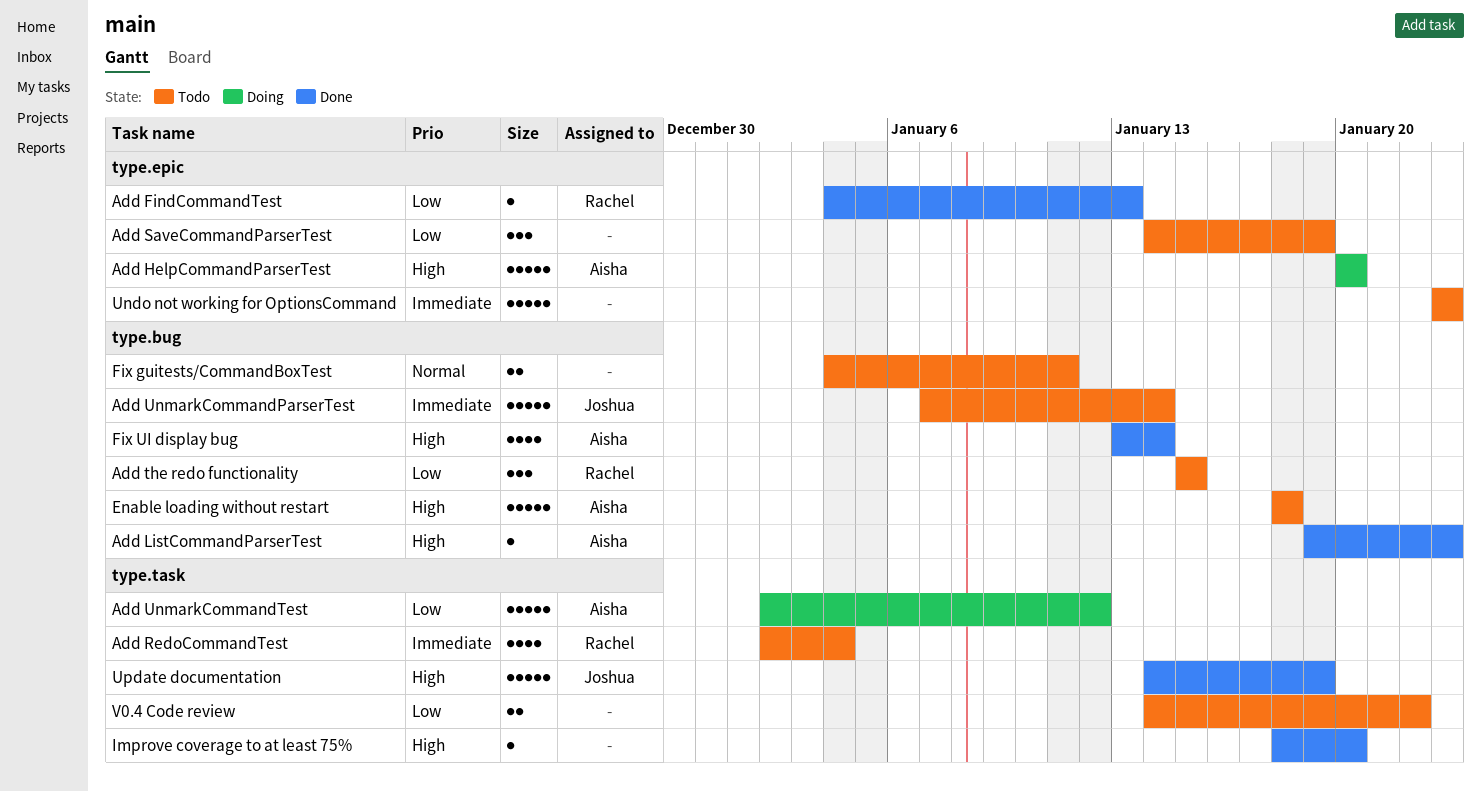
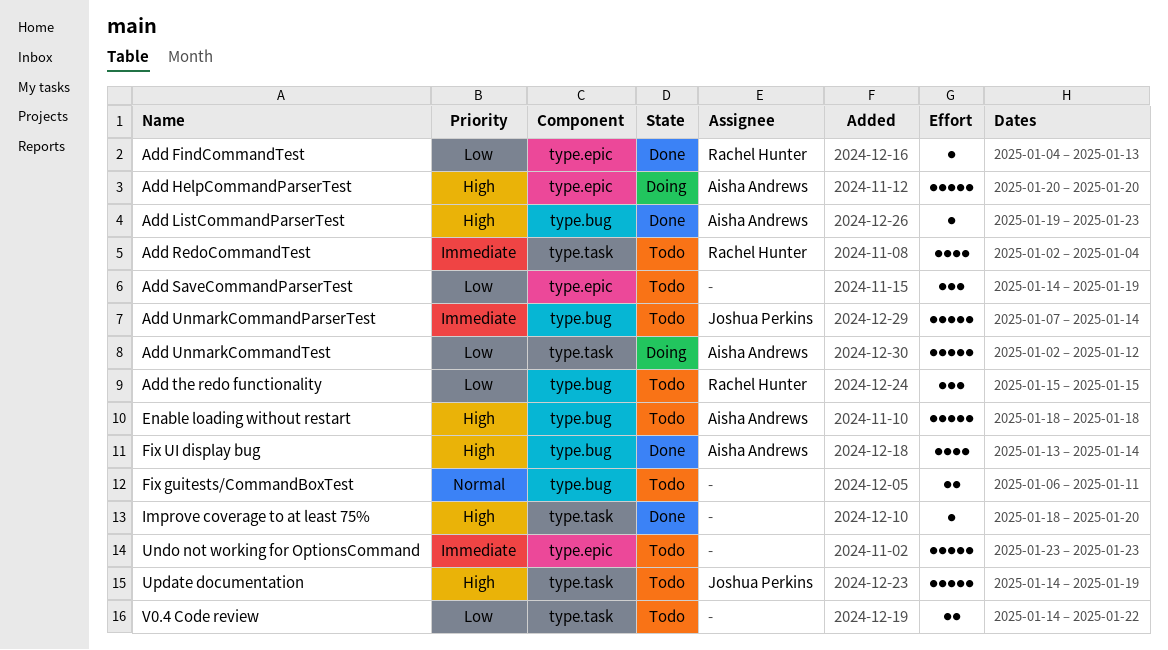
Fix guitests/CommandBoxTest, start: Jan 4 -> Jan 6
Update documentation, status: Done -> Todo

